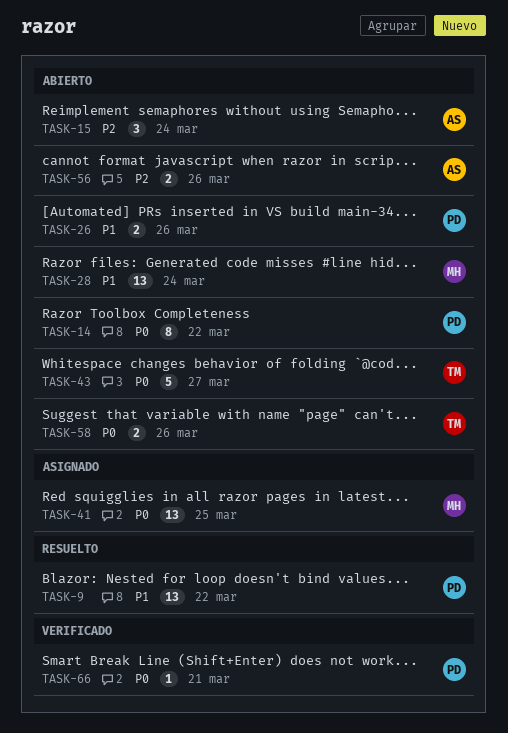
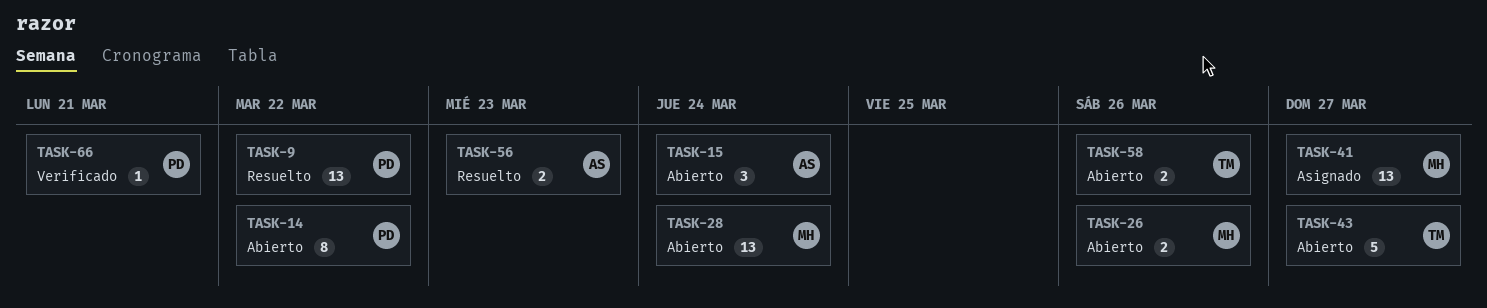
TASK-26, owner: PD -> MH
TASK-41, due: Mar 25 -> Mar 27
TASK-56, status: Abierto -> Resuelto
TASK-56, due: Mar 26 -> Mar 23

